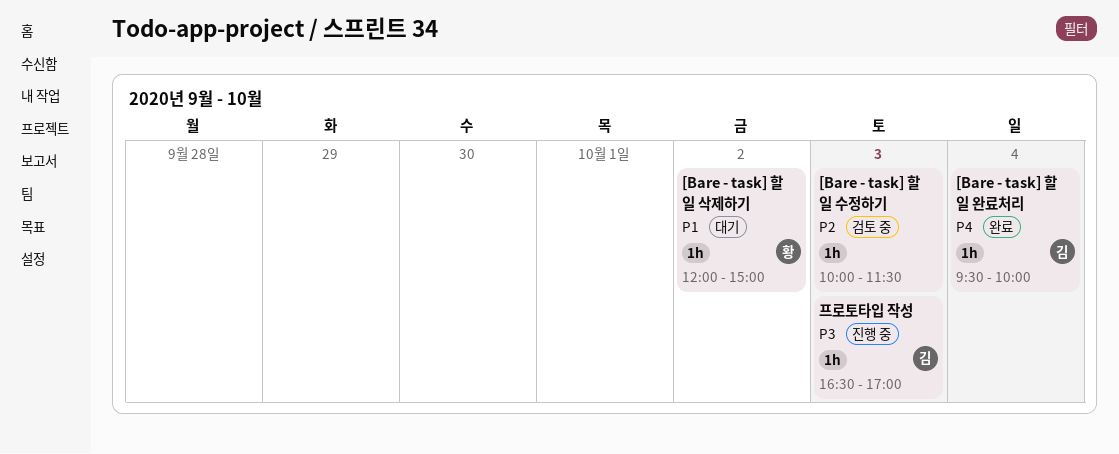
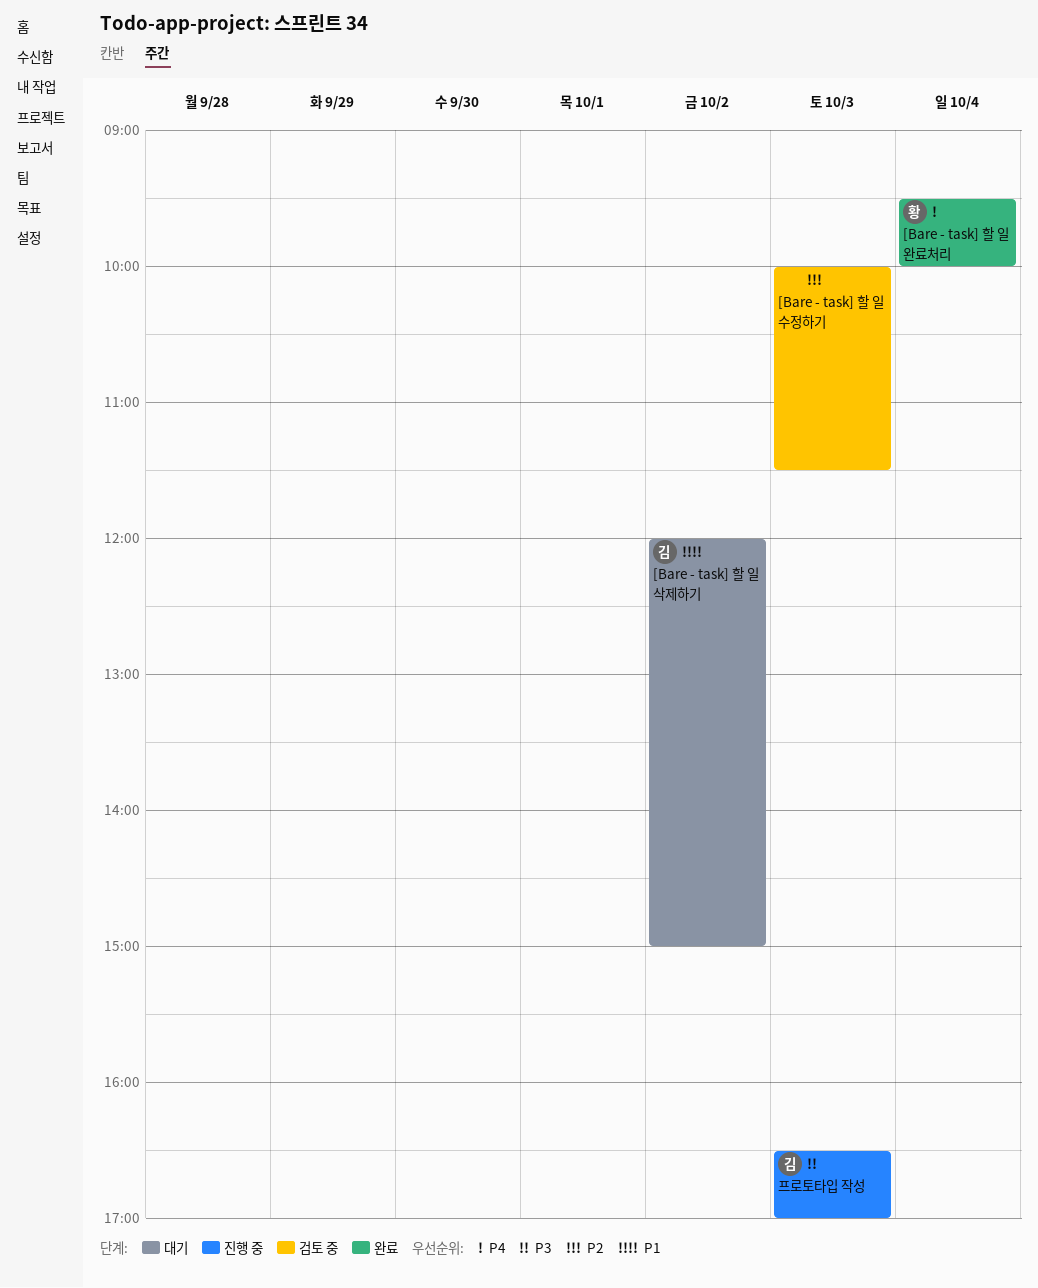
[Bare - task] 할 일 삭제하기, owner: 황 -> 김
[Bare - task] 할 일 완료처리, owner: 김 -> 황

